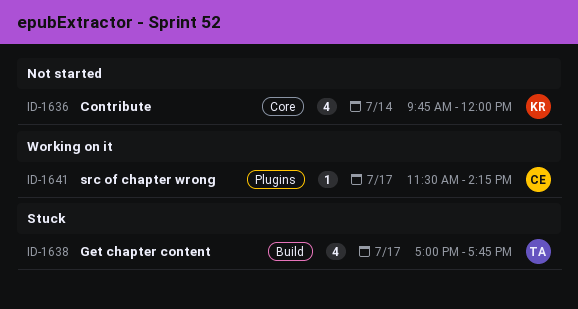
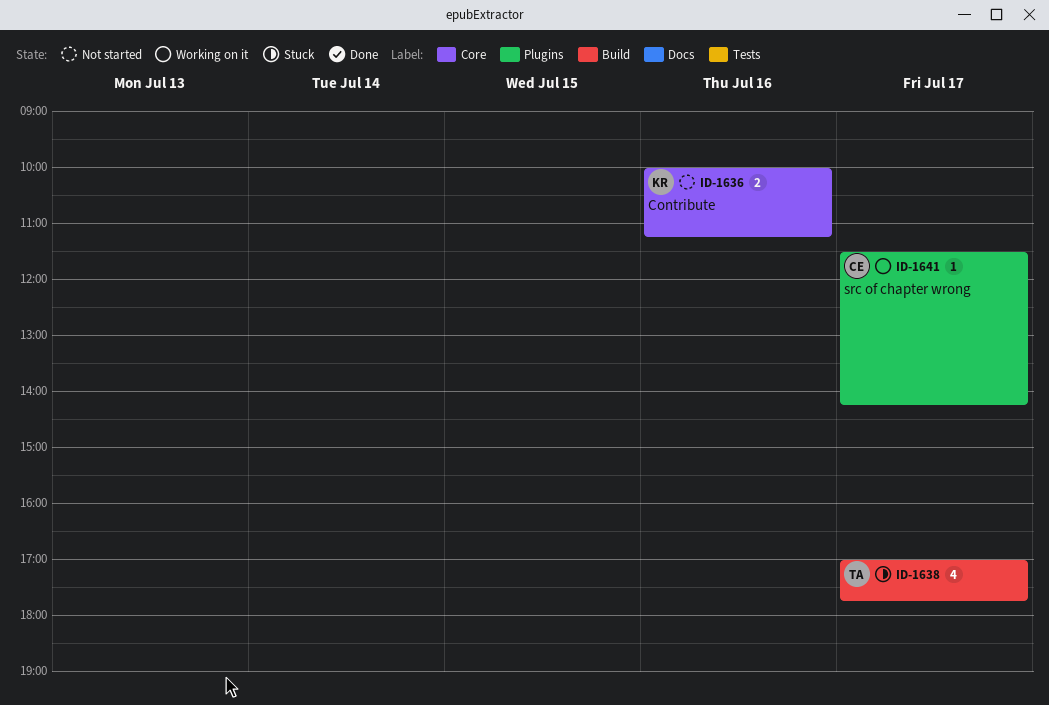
ID-1636, estimate: 4 -> 2
ID-1636, day: Jul 14 -> Jul 16
ID-1636, begins: 09:45 -> 10:00
ID-1636, ends: 12:00 -> 11:15

